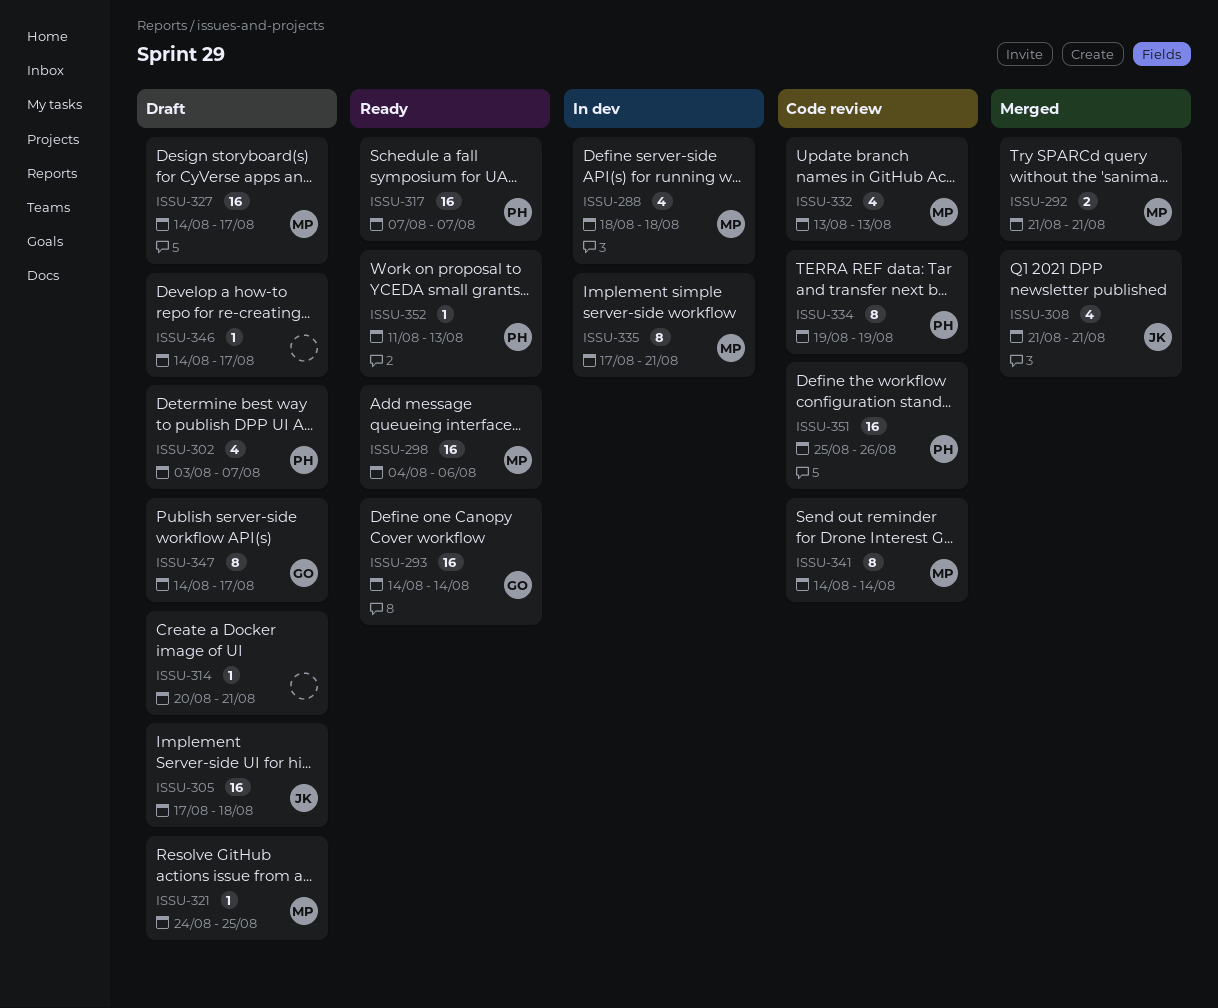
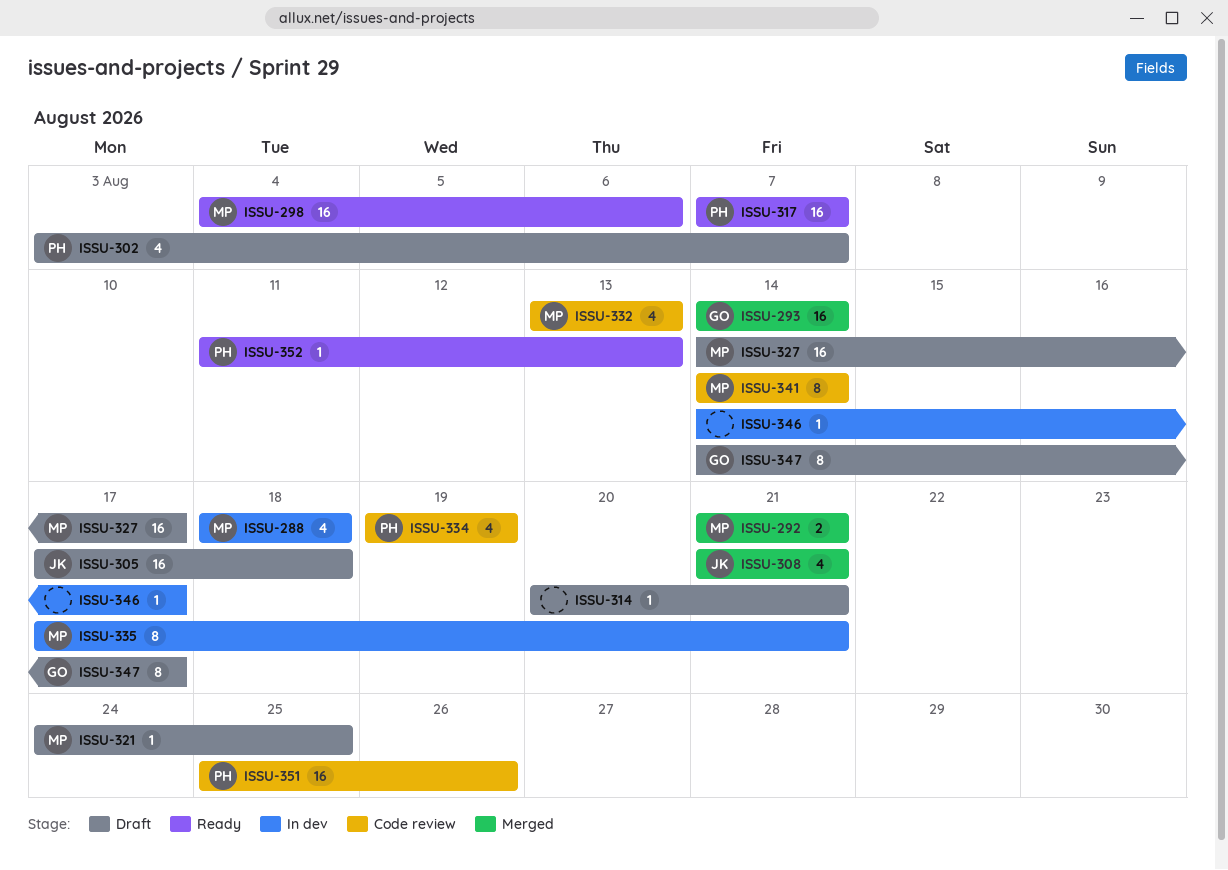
ISSU-293, status: Ready -> Merged
ISSU-334, estimate: 8 -> 4
ISSU-346, status: Draft -> In dev

